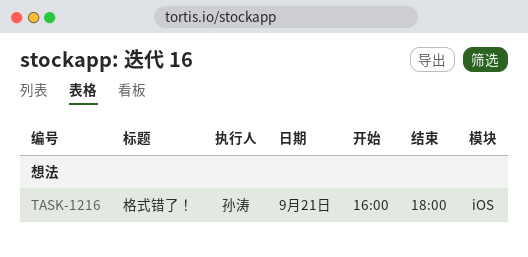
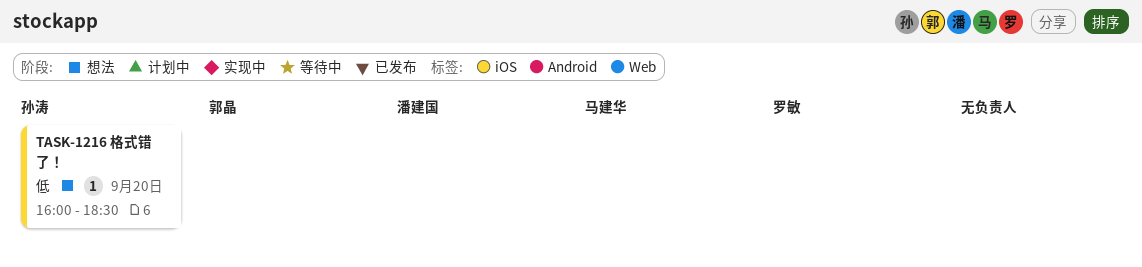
TASK-1216, day: Sep 21 -> Sep 20
TASK-1216, ends: 18:00 -> 18:30

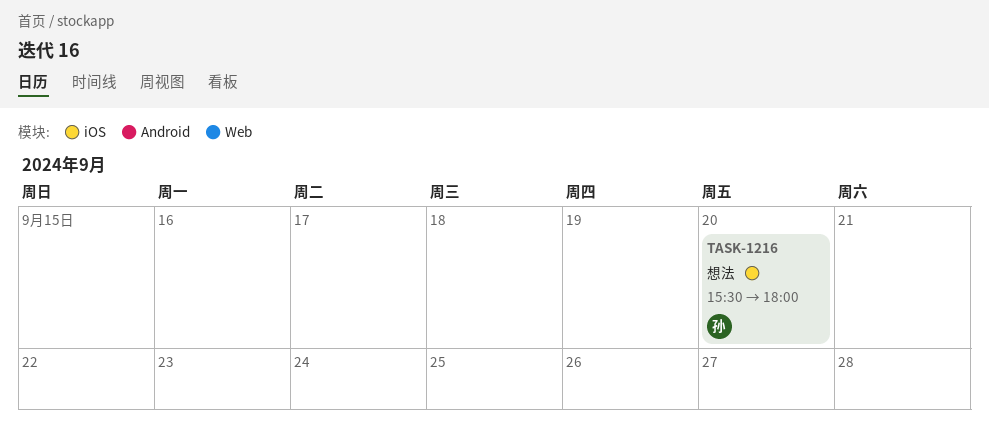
TASK-1216, begins: 16:00 -> 15:30
TASK-1216, ends: 18:30 -> 18:00

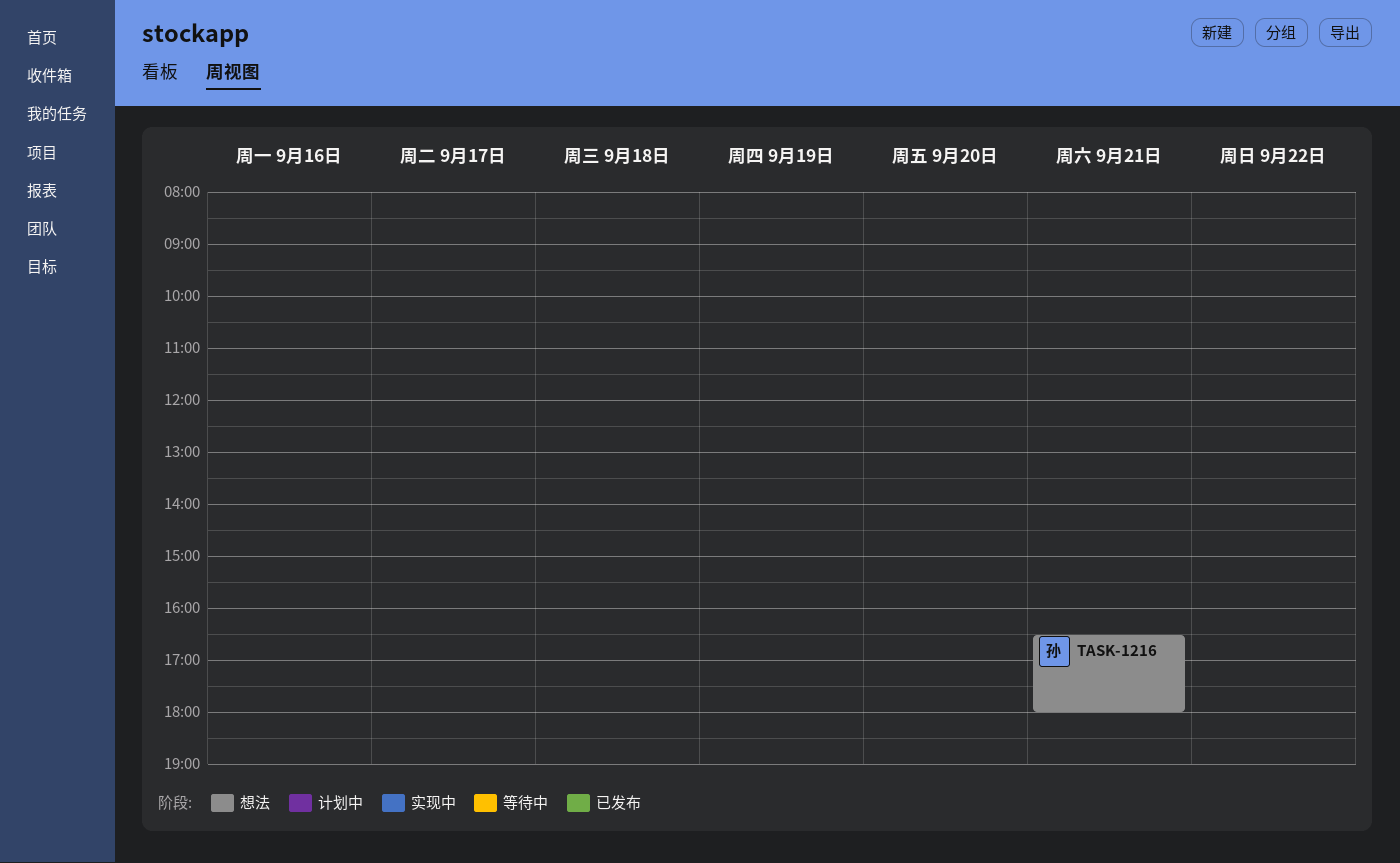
TASK-1216, day: Sep 20 -> Sep 21
TASK-1216, begins: 15:30 -> 16:30

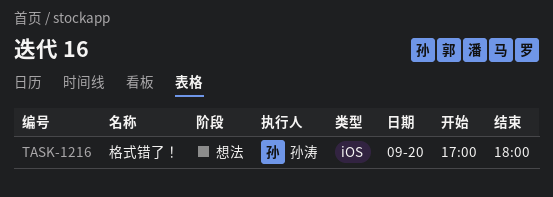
TASK-1216, day: Sep 21 -> Sep 20
TASK-1216, begins: 16:30 -> 17:00

